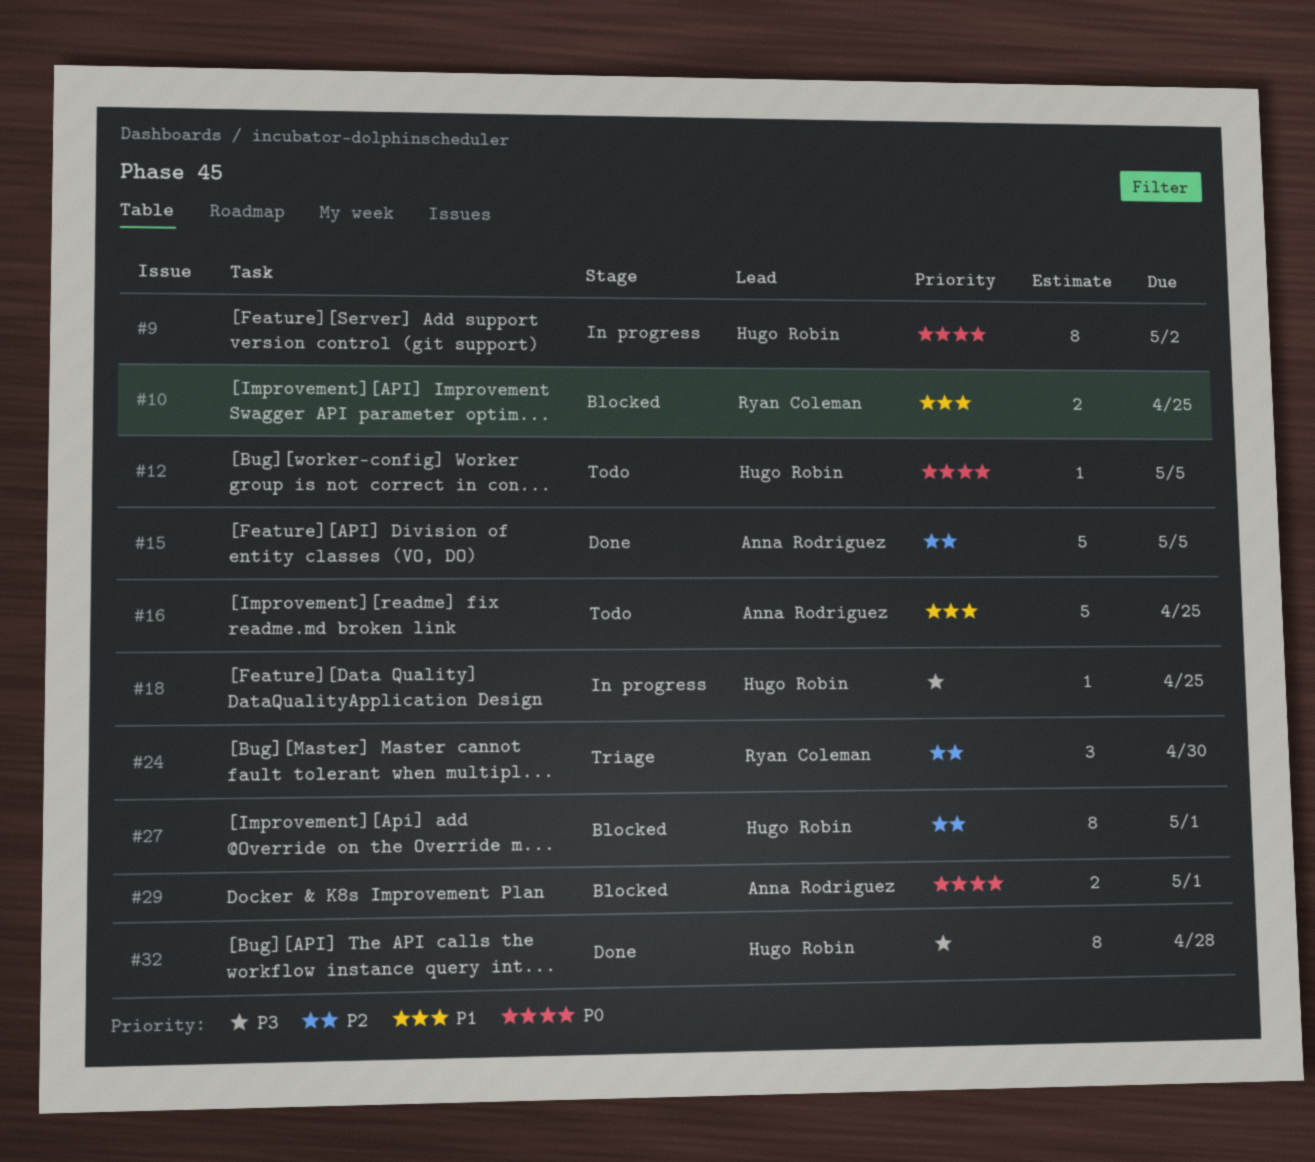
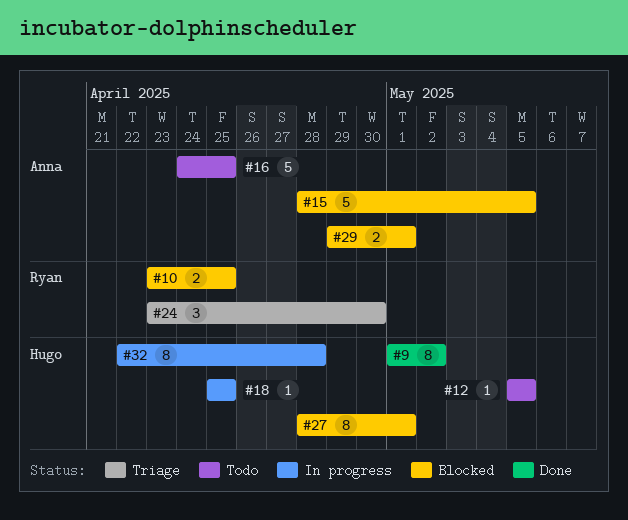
#9, status: In progress -> Done
#15, status: Done -> Blocked
#32, status: Done -> In progress

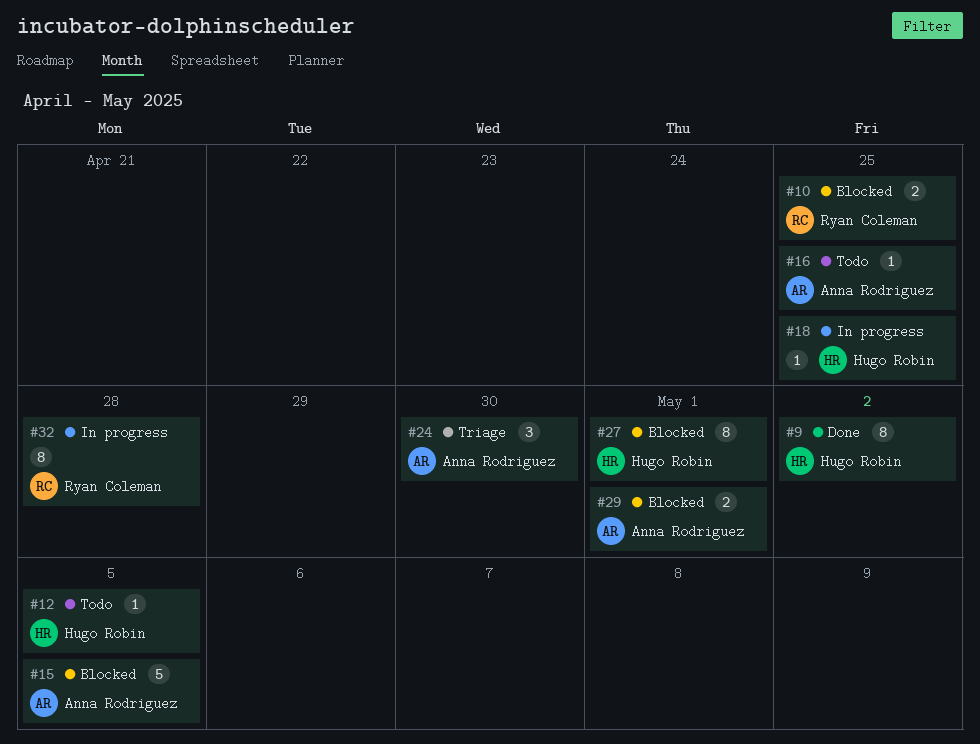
#16, estimate: 5 -> 1
#24, owner: Ryan Coleman -> Anna Rodriguez
#32, owner: Hugo Robin -> Ryan Coleman

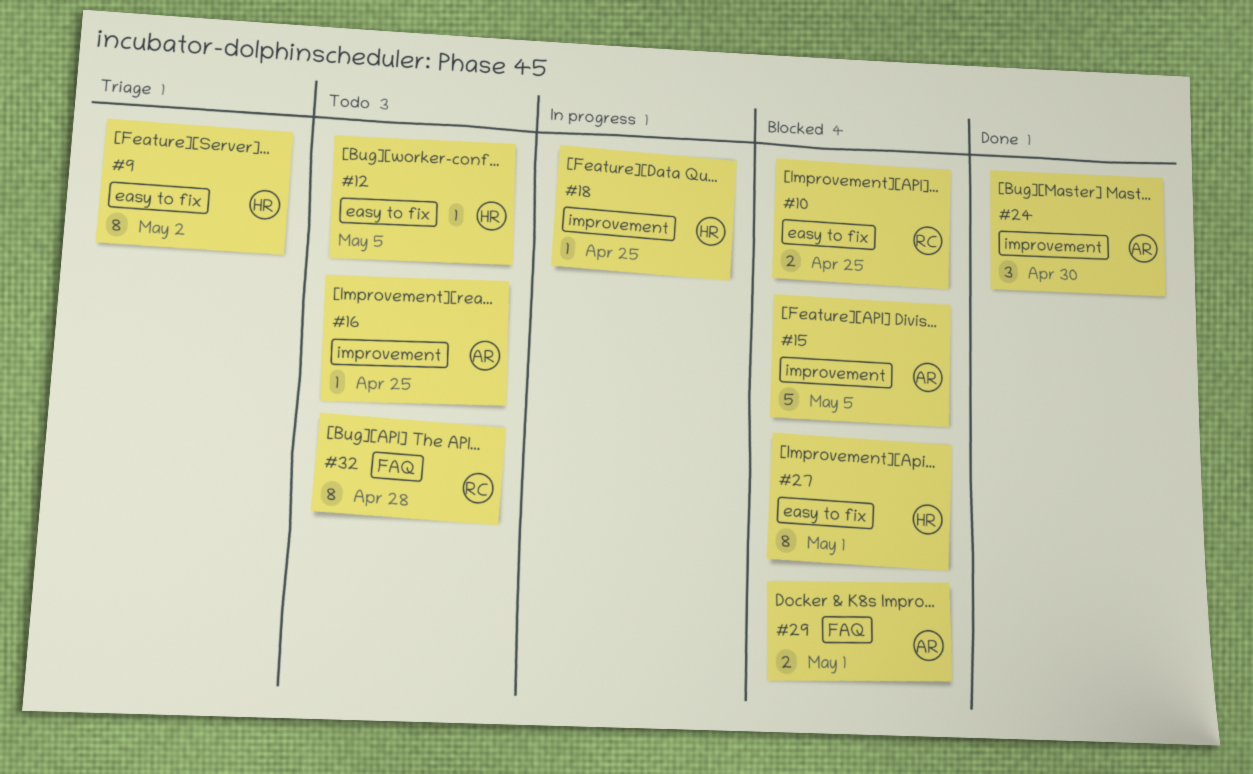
#9, status: Done -> Triage
#24, status: Triage -> Done
#32, status: In progress -> Todo

